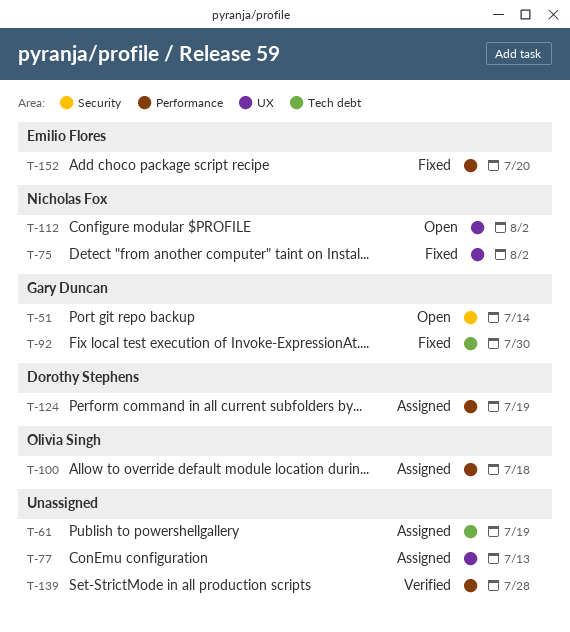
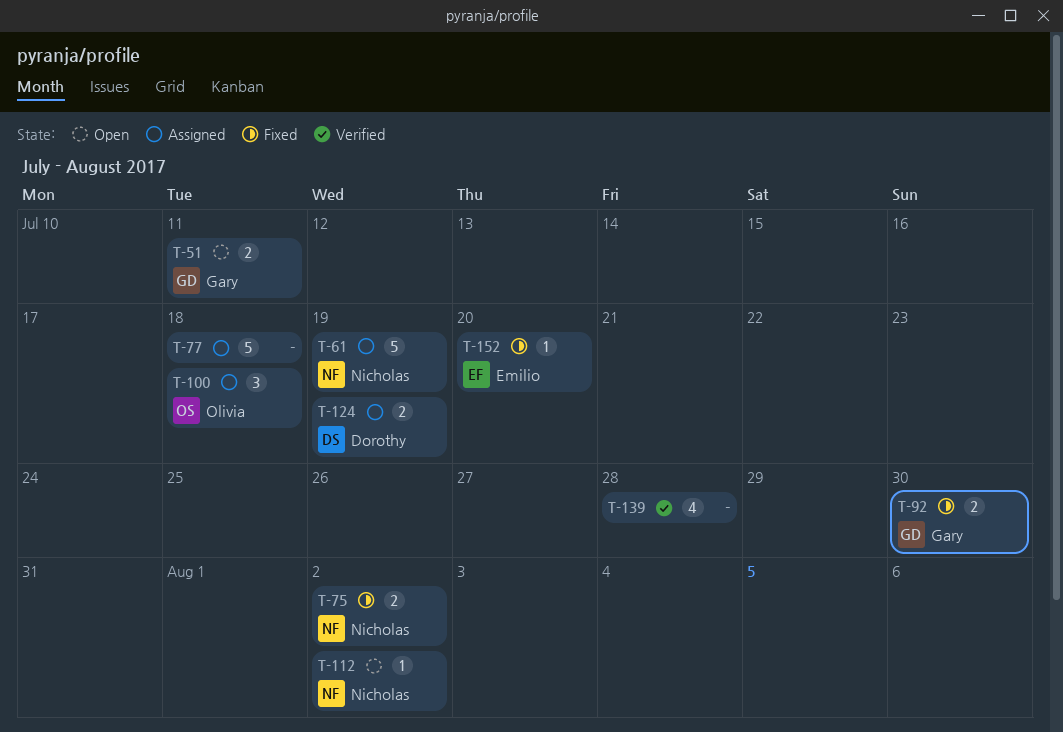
T-51, due: Jul 14 -> Jul 11
T-61, owner: none -> Nicholas Fox
T-77, due: Jul 13 -> Jul 18

